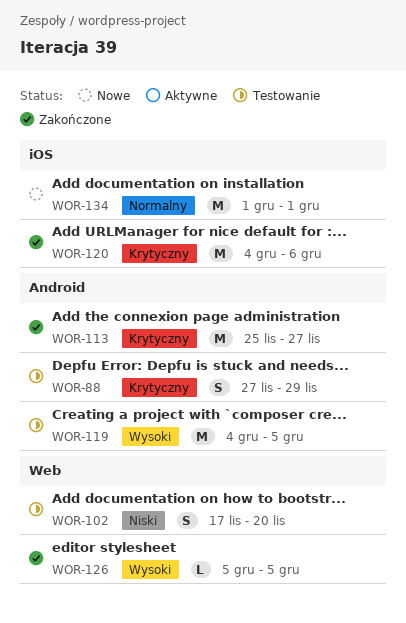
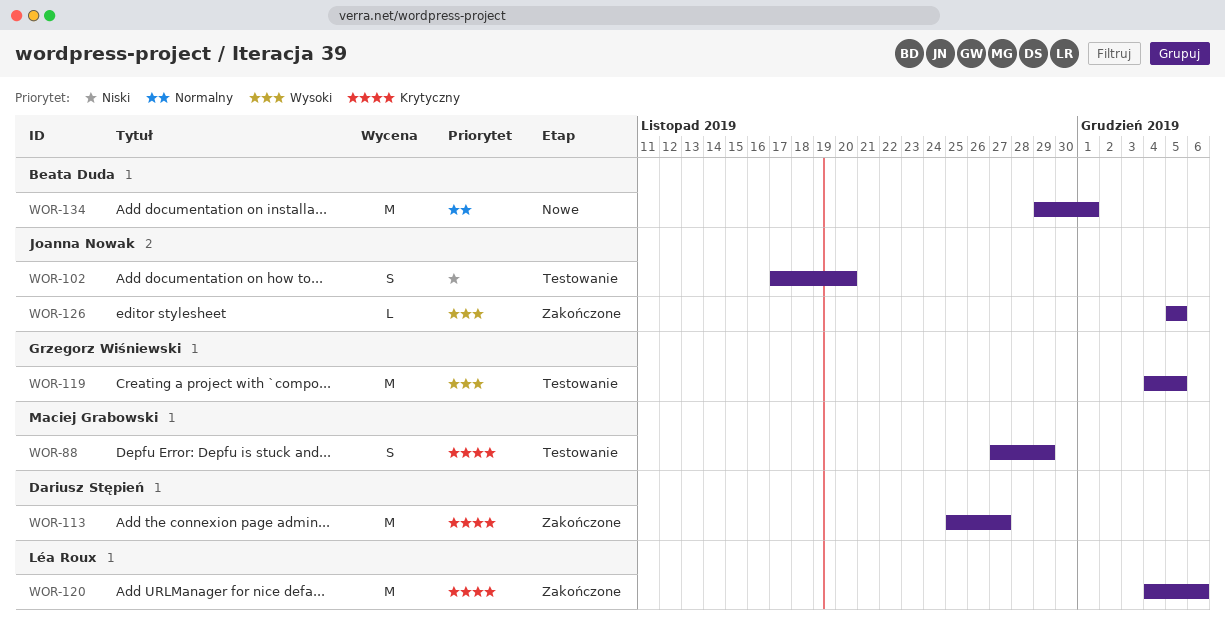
WOR-134, start: Dec 1 -> Nov 29

